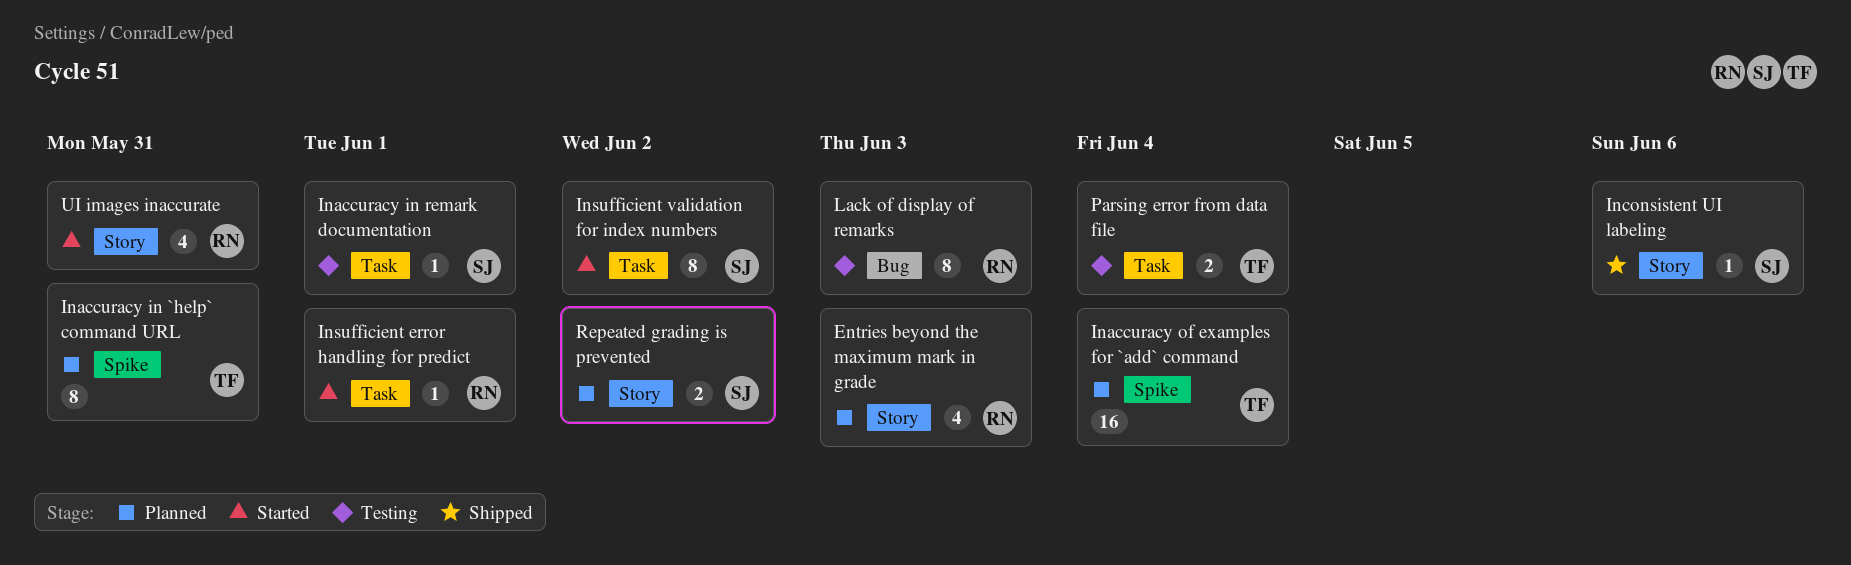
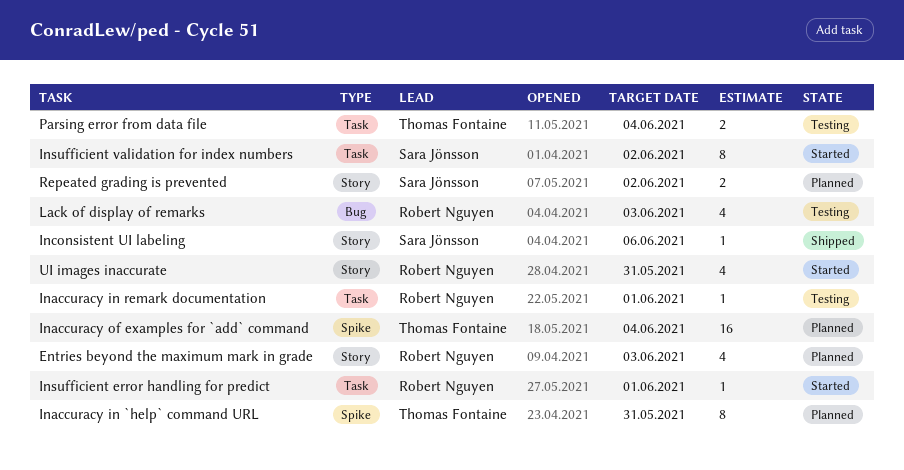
Inaccuracy in remark documentation, owner: Sara Jönsson -> Robert Nguyen
Lack of display of remarks, estimate: 8 -> 4

